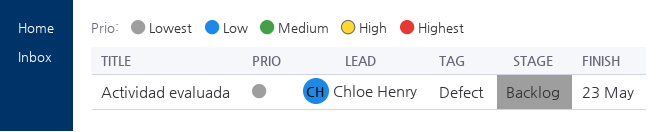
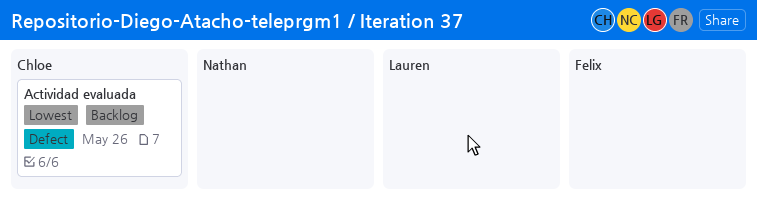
Actividad evaluada, due: May 23 -> May 26

